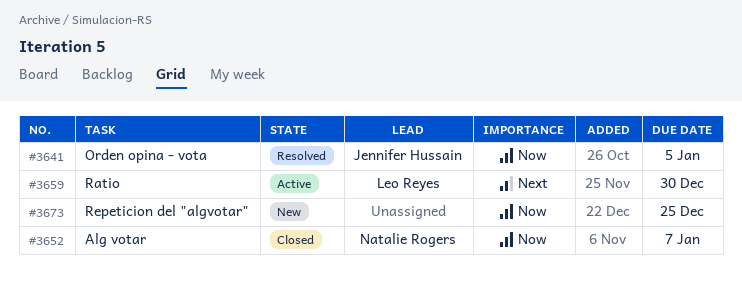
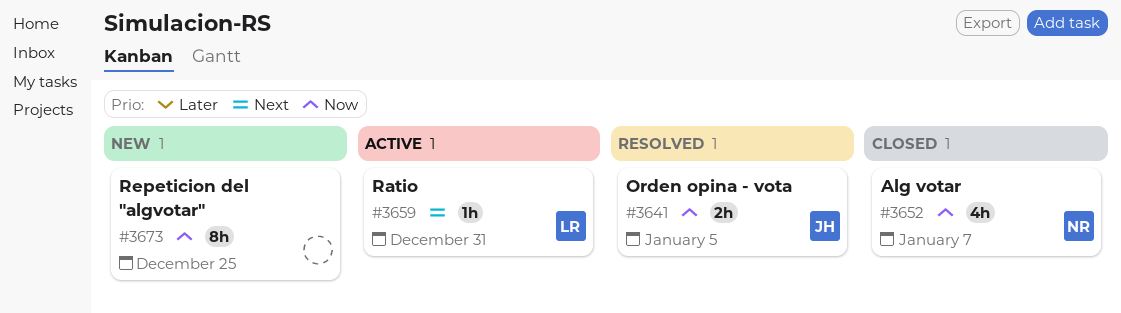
#3659, due: Dec 30 -> Dec 31

